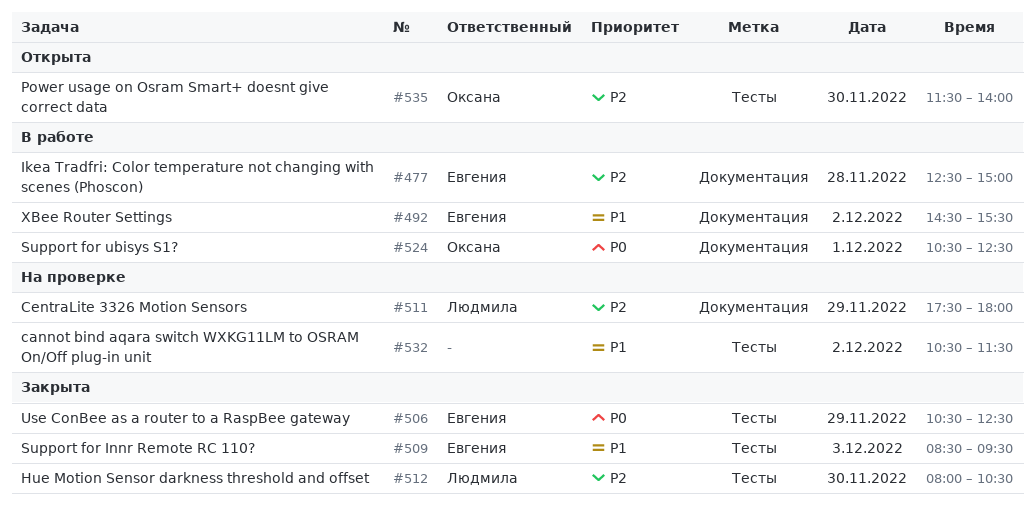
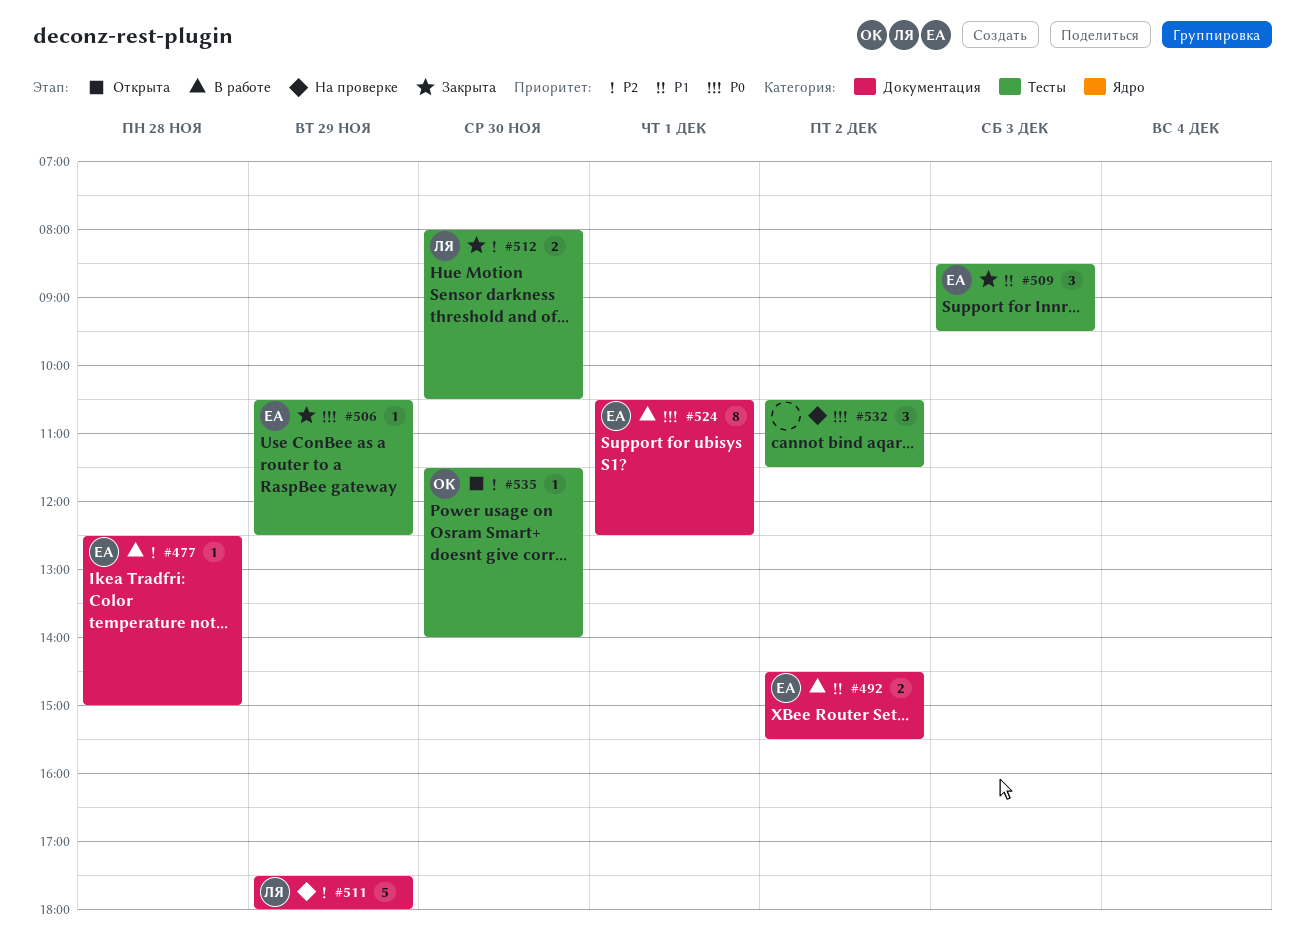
#524, owner: Оксана -> Евгения
#532, priority: P1 -> P0

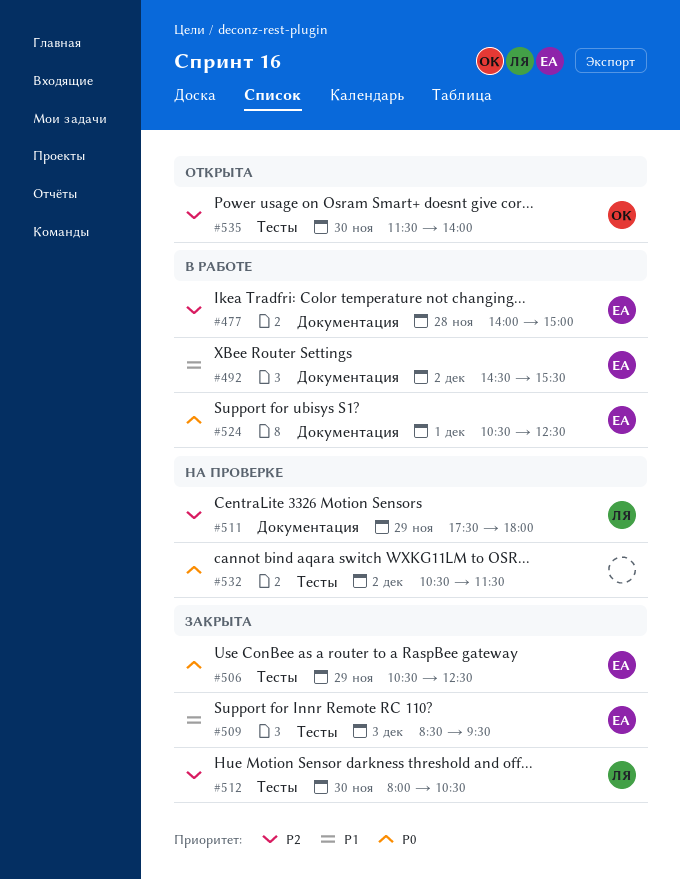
#477, begins: 12:30 -> 14:00

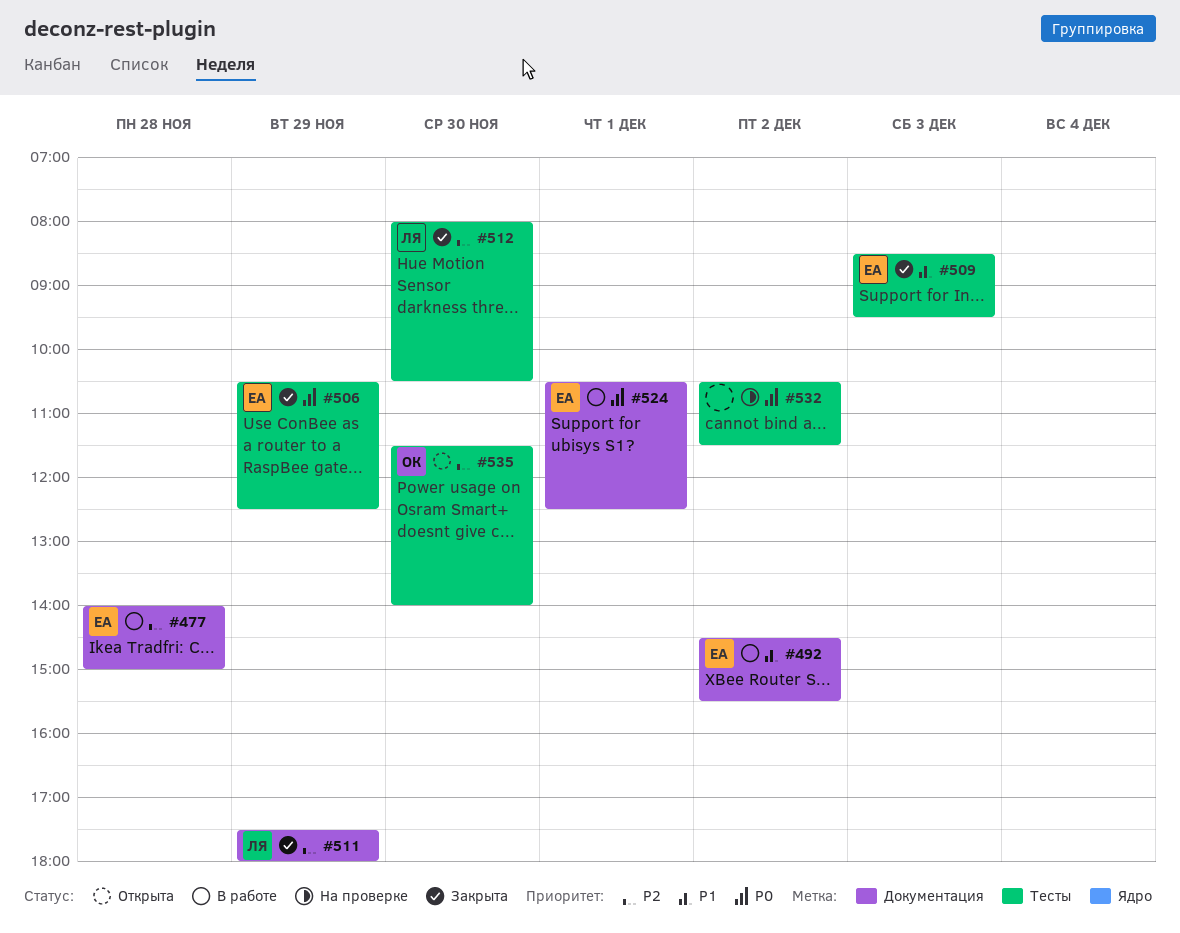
#511, status: На проверке -> Закрыта

